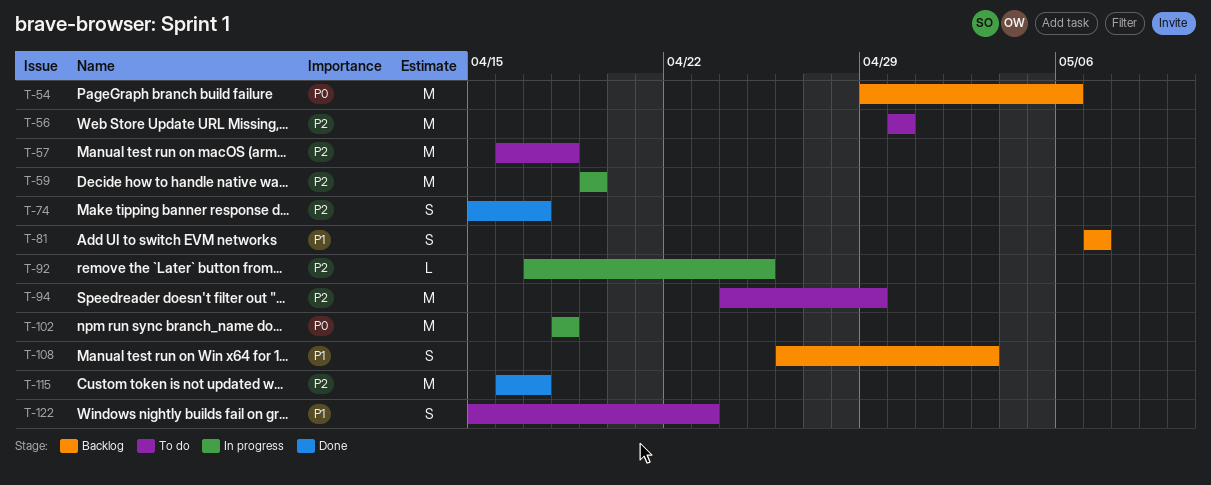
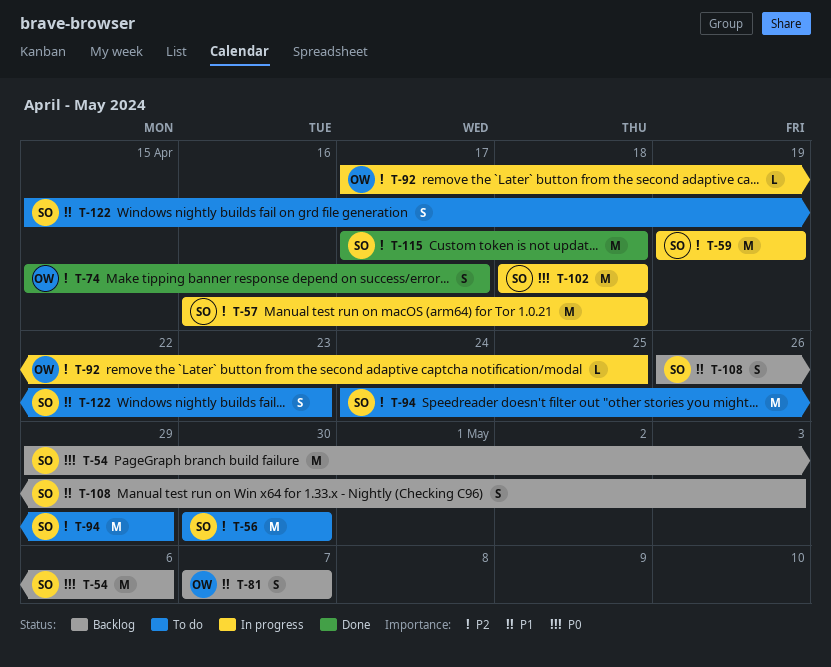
T-57, status: To do -> In progress
T-115, start: Apr 16 -> Apr 17
T-115, due: Apr 17 -> Apr 18

